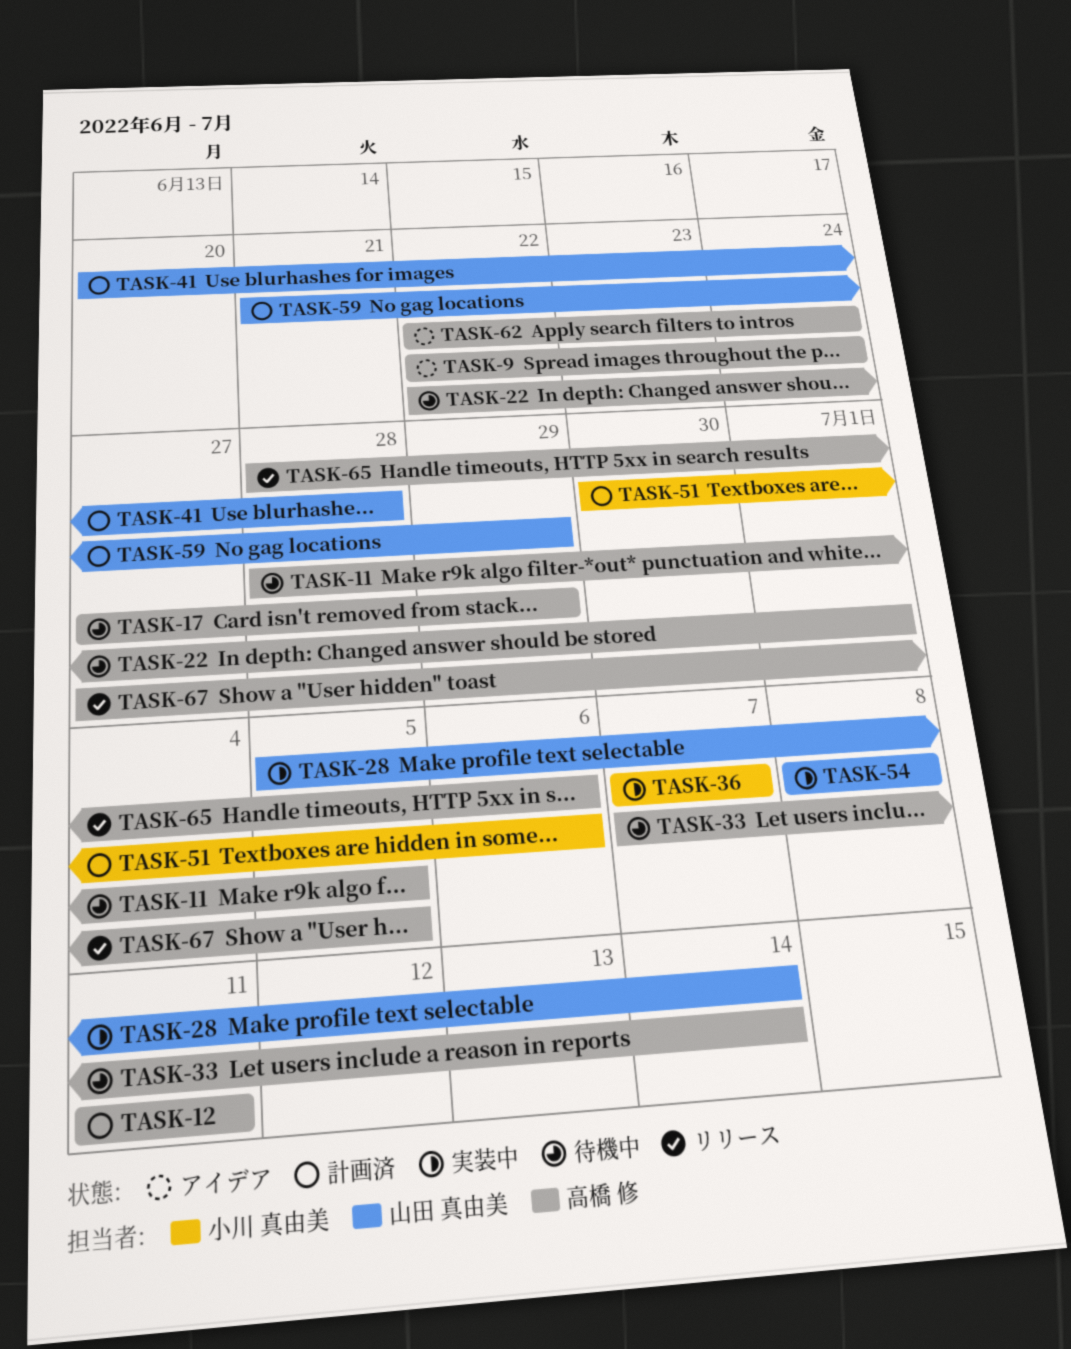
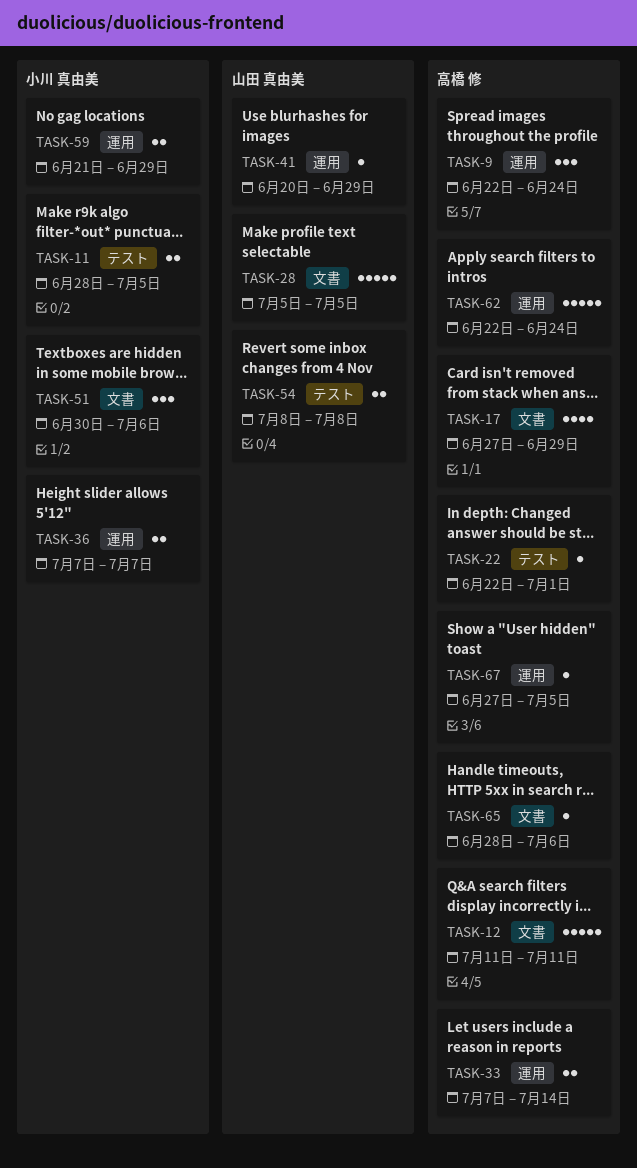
TASK-11, owner: 高橋 修 -> 小川 真由美
TASK-28, due: Jul 14 -> Jul 5
TASK-41, due: Jun 28 -> Jun 29
TASK-59, owner: 山田 真由美 -> 小川 真由美

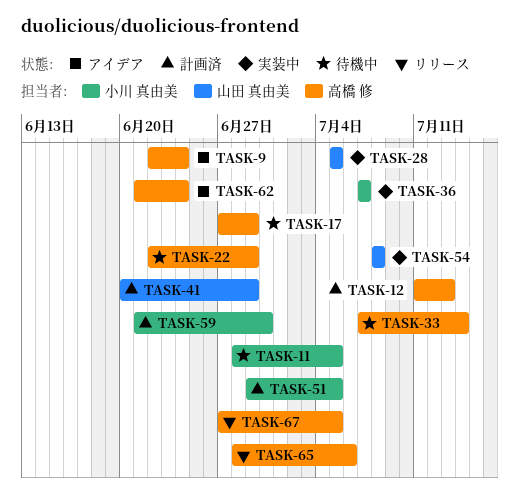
TASK-12, due: Jul 11 -> Jul 13
TASK-22, due: Jul 1 -> Jun 29
TASK-51, start: Jun 30 -> Jun 29
TASK-51, due: Jul 6 -> Jul 5
TASK-59, due: Jun 29 -> Jun 30
TASK-62, start: Jun 22 -> Jun 21

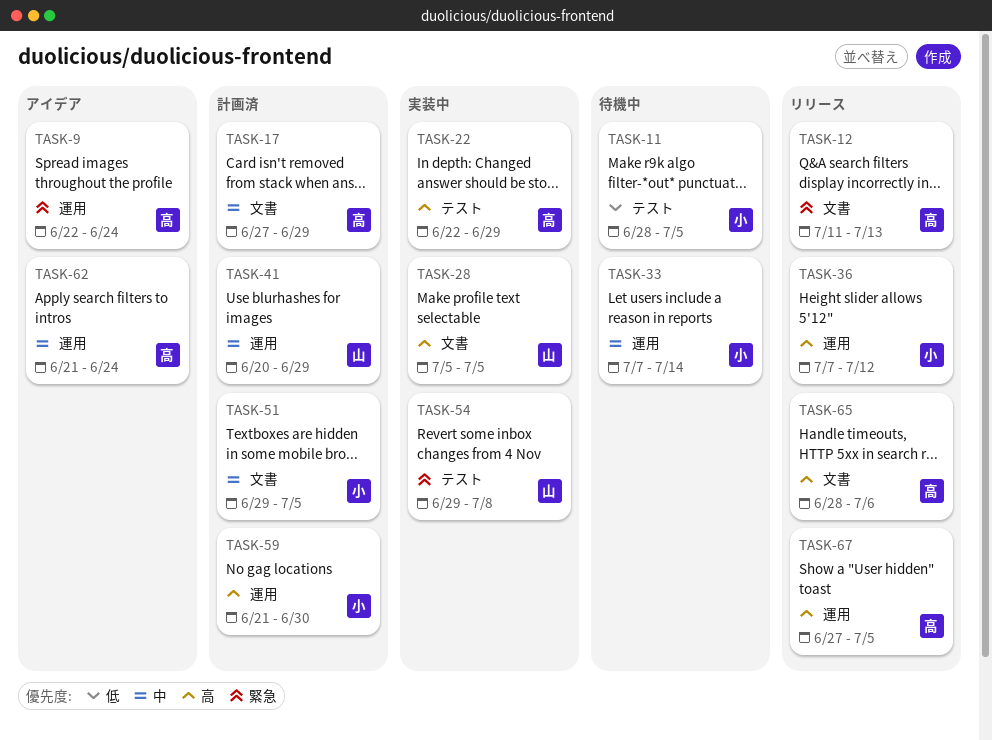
TASK-12, status: 計画済 -> リリース
TASK-17, status: 待機中 -> 計画済
TASK-22, status: 待機中 -> 実装中
TASK-33, owner: 高橋 修 -> 小川 真由美
TASK-36, status: 実装中 -> リリース
TASK-36, due: Jul 7 -> Jul 12
TASK-54, start: Jul 8 -> Jun 29

